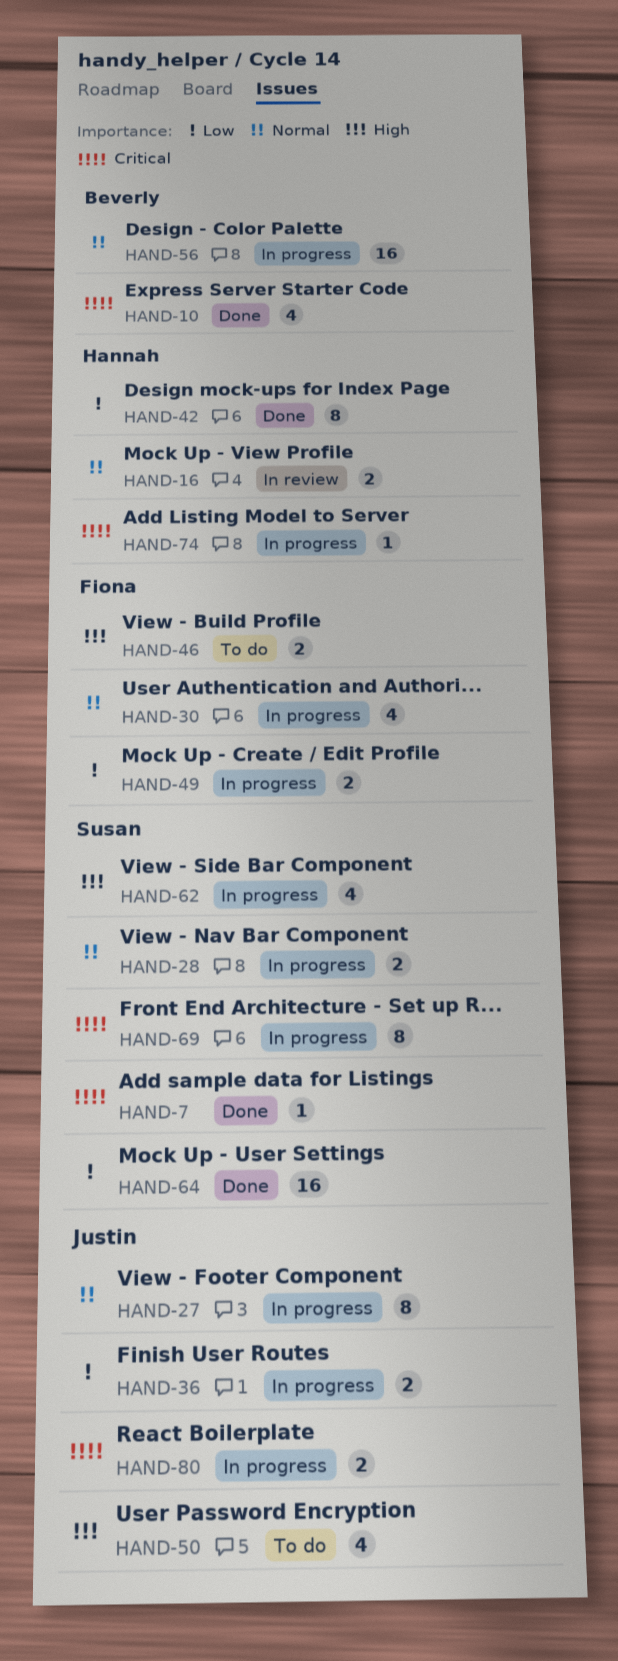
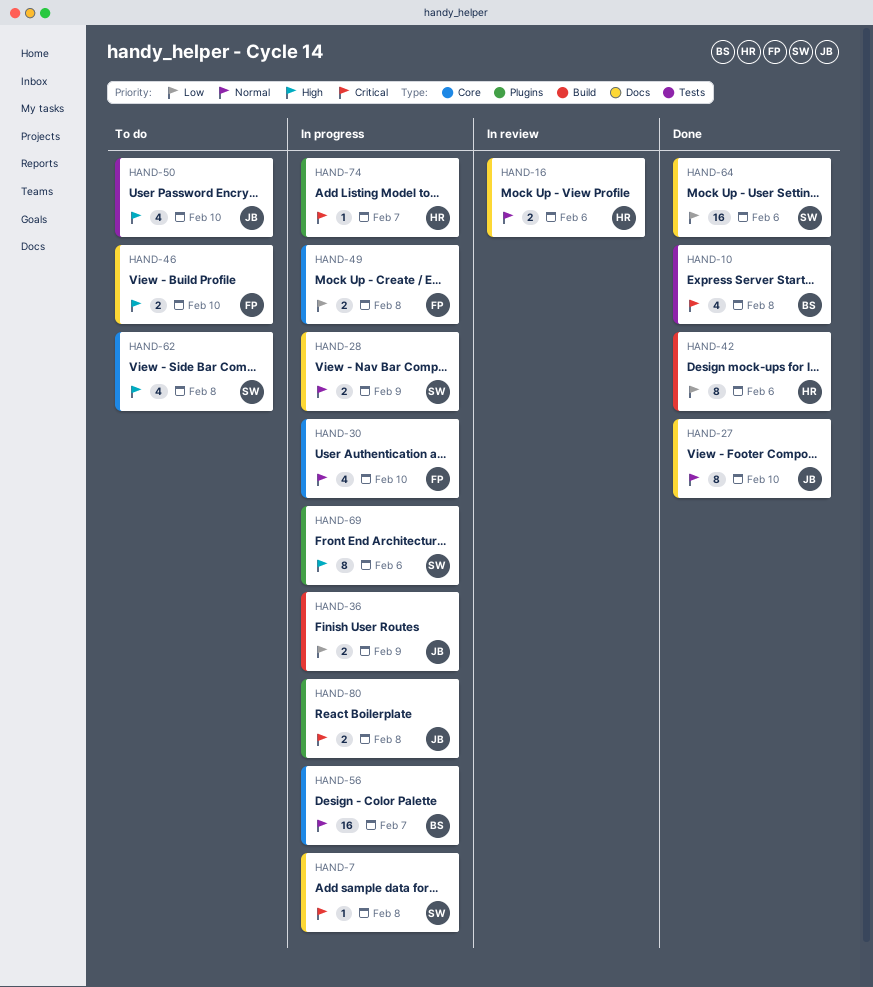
HAND-7, status: Done -> In progress
HAND-27, status: In progress -> Done
HAND-62, status: In progress -> To do
HAND-69, priority: Critical -> High

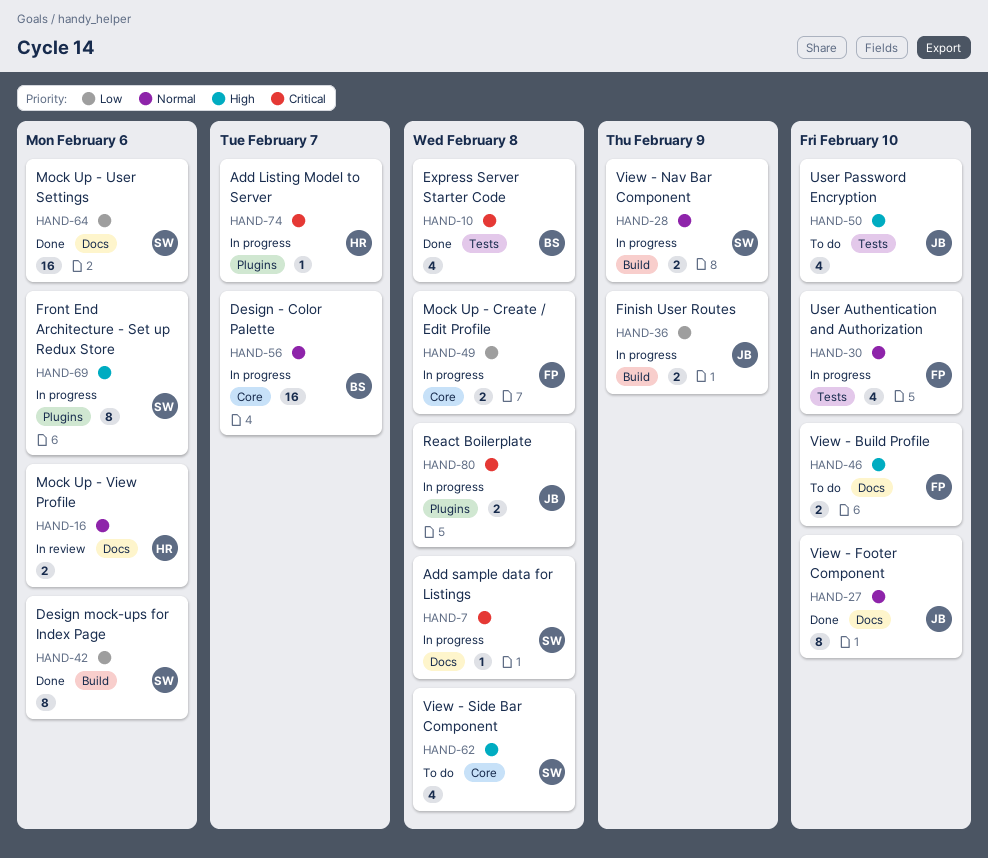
HAND-28, label: Docs -> Build
HAND-30, label: Core -> Tests
HAND-42, owner: HR -> SW

